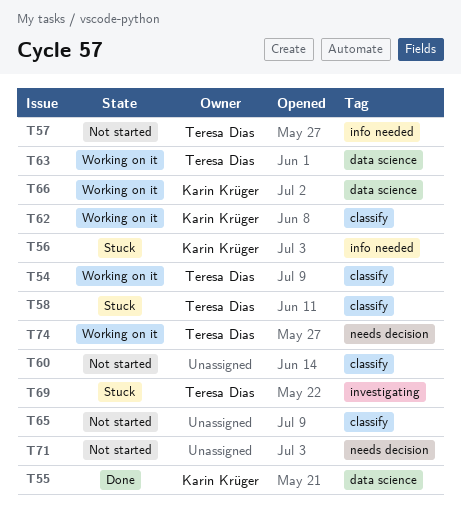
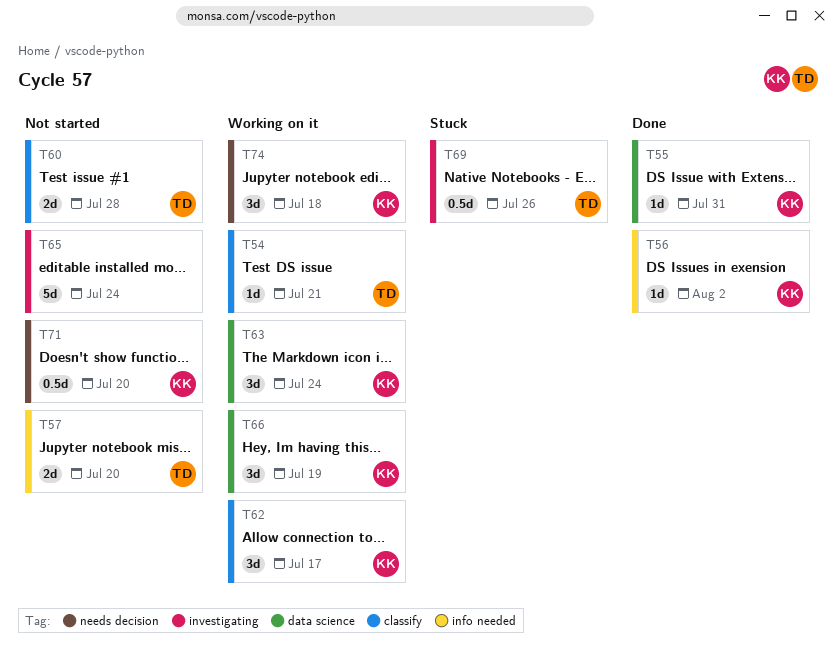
T56, status: Stuck -> Done
T58: present -> none
T60, owner: none -> Teresa Dias
T63, owner: Teresa Dias -> Karin Krüger
T65, label: classify -> investigating
T71, owner: none -> Karin Krüger
T74, owner: Teresa Dias -> Karin Krüger

